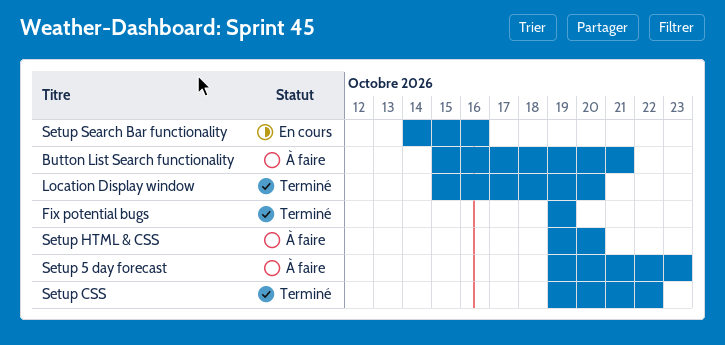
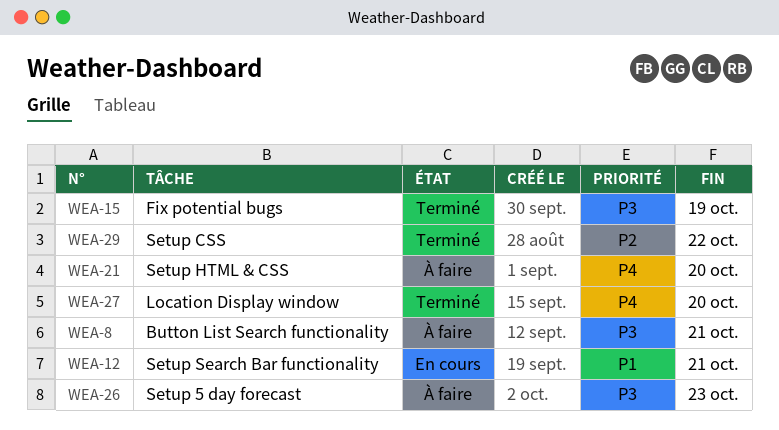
Setup Search Bar functionality, due: Oct 16 -> Oct 21

